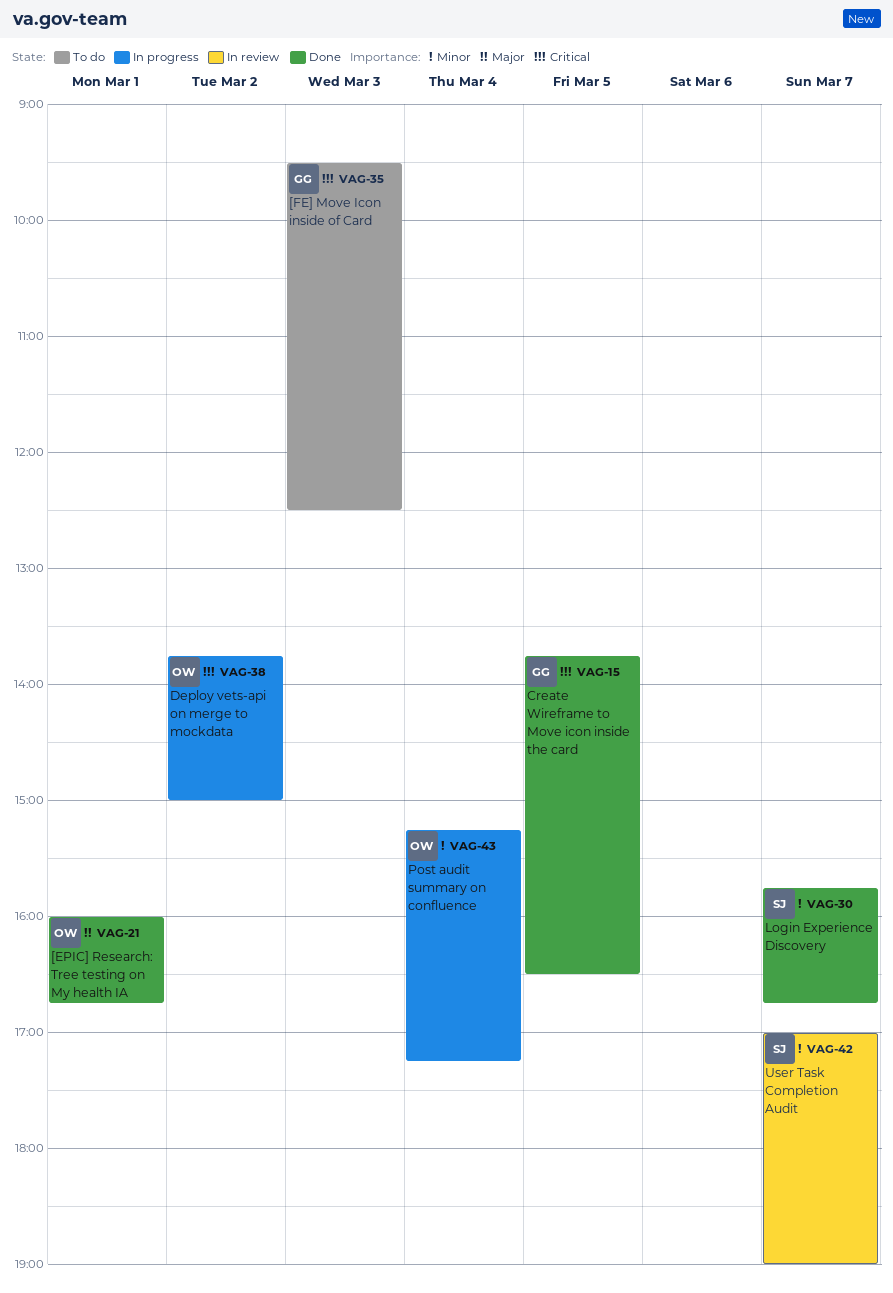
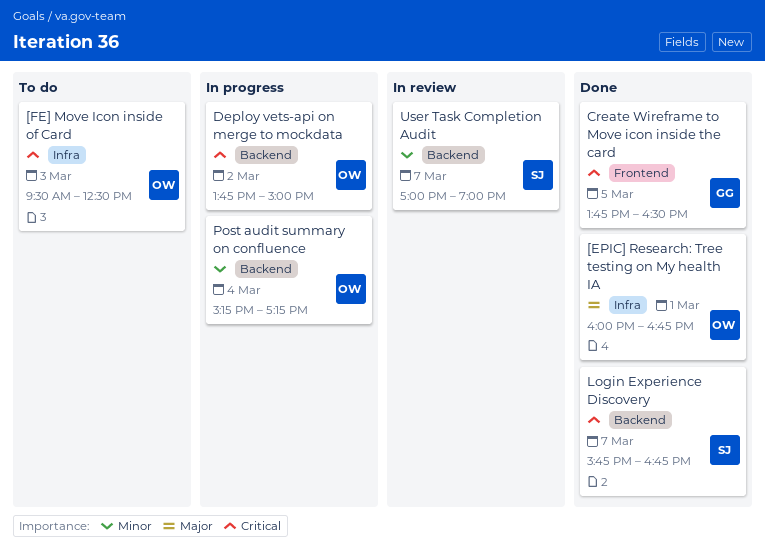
[FE] Move Icon inside of Card, owner: GG -> OW
Login Experience Discovery, priority: Minor -> Critical

